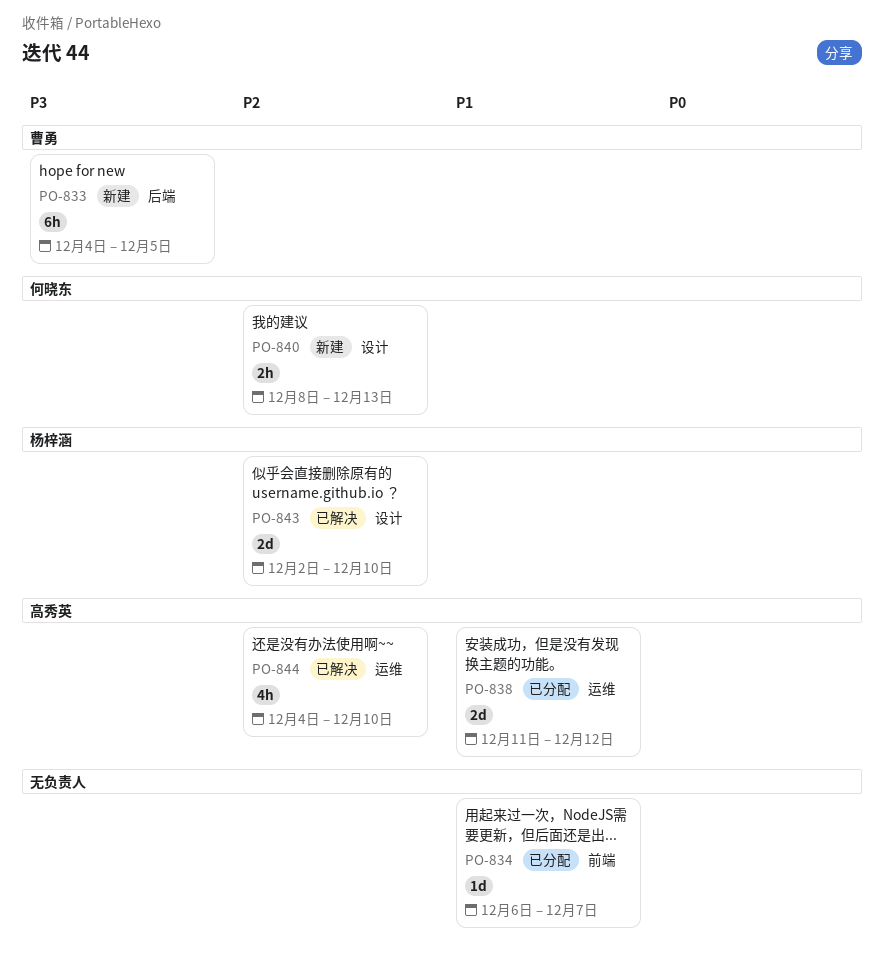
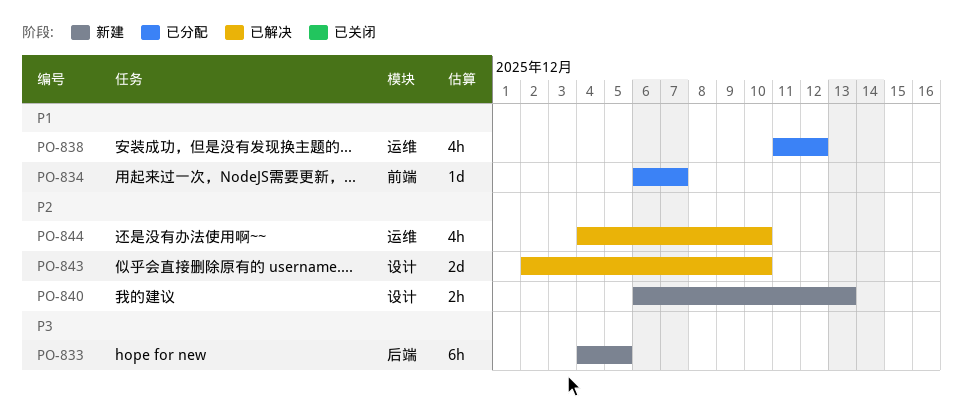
PO-838, estimate: 2d -> 4h
PO-840, start: Dec 8 -> Dec 6

